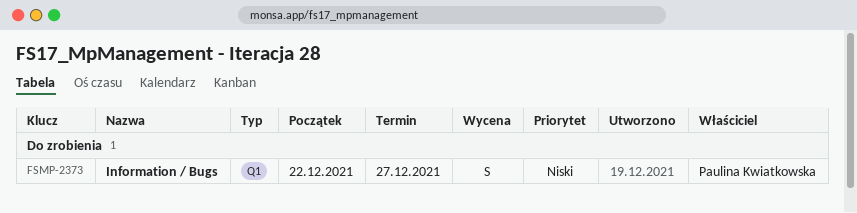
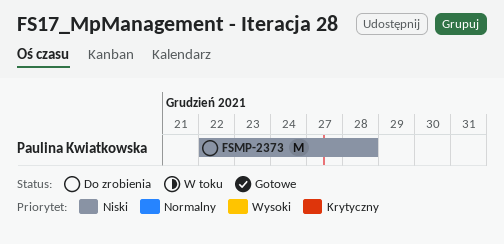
FSMP-2373, estimate: S -> M
FSMP-2373, due: Dec 27 -> Dec 28

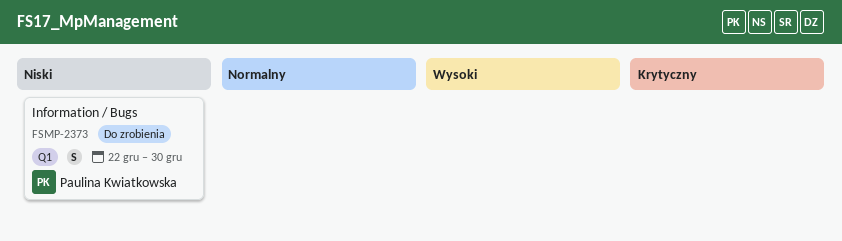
FSMP-2373, estimate: M -> S
FSMP-2373, due: Dec 28 -> Dec 30

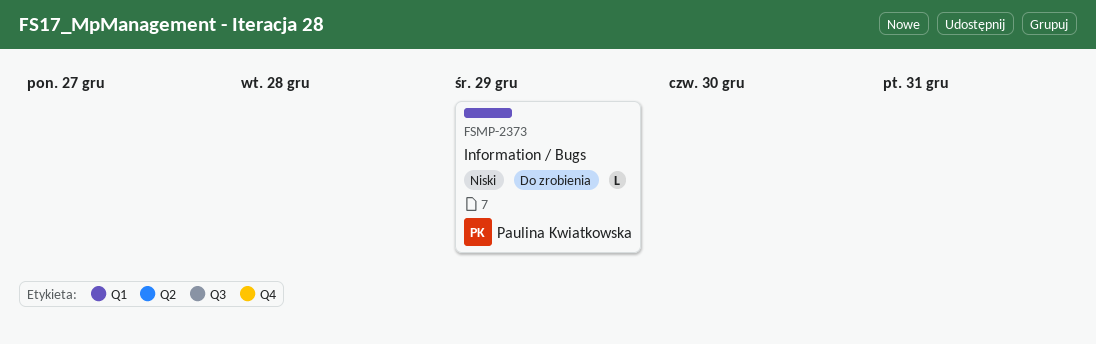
FSMP-2373, estimate: S -> L
FSMP-2373, due: Dec 30 -> Dec 29

